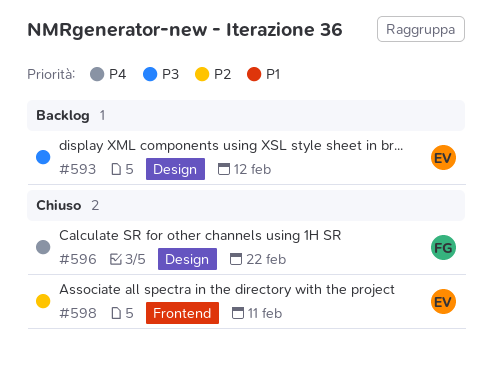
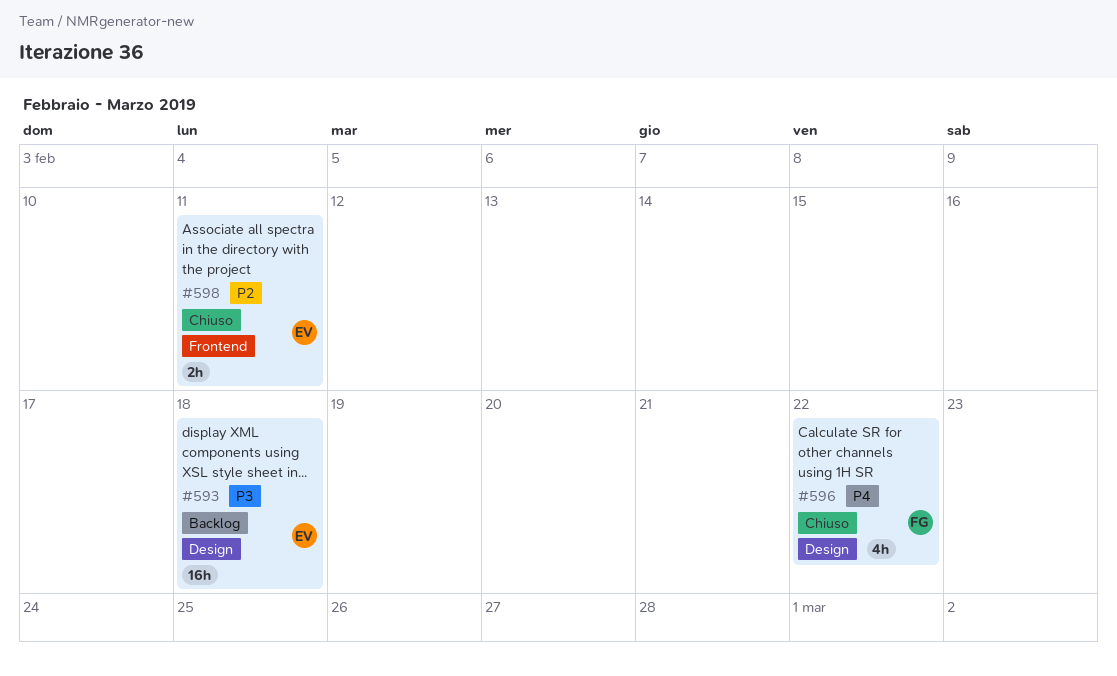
#593, due: Feb 12 -> Feb 18

